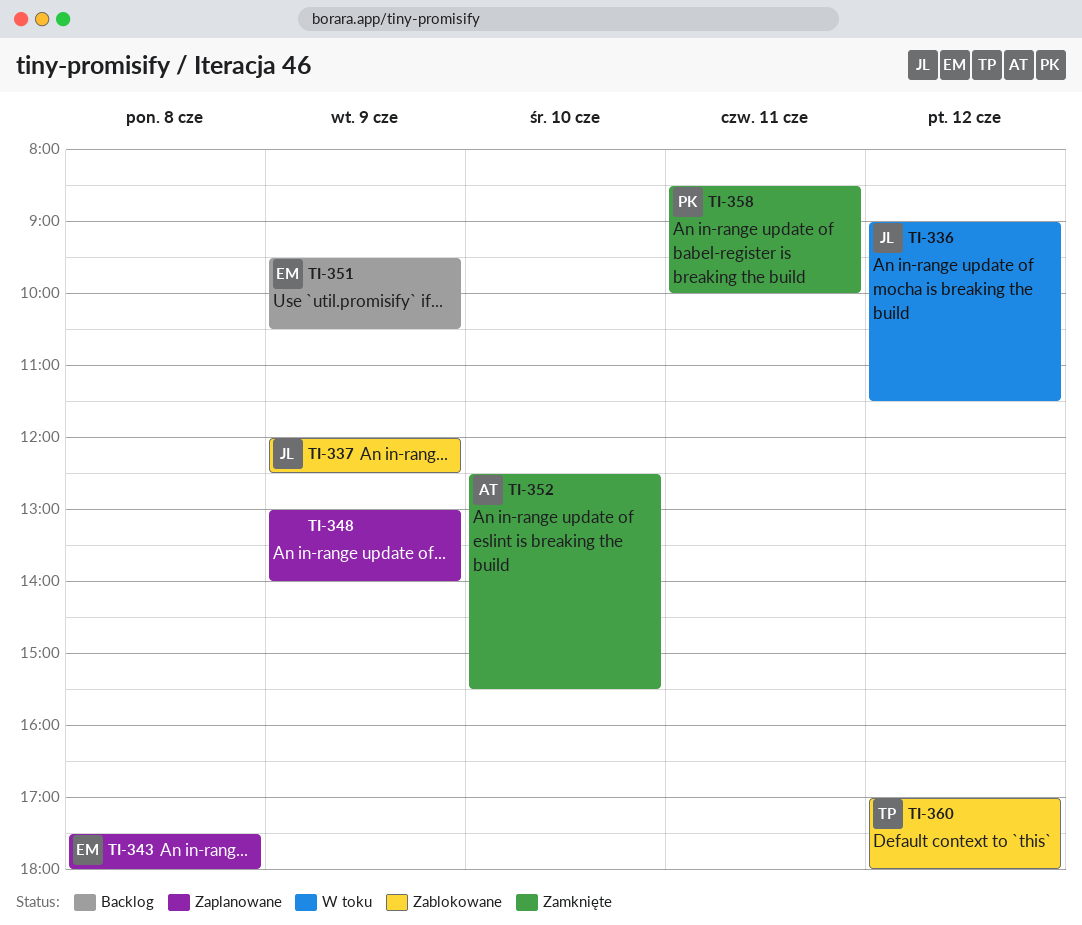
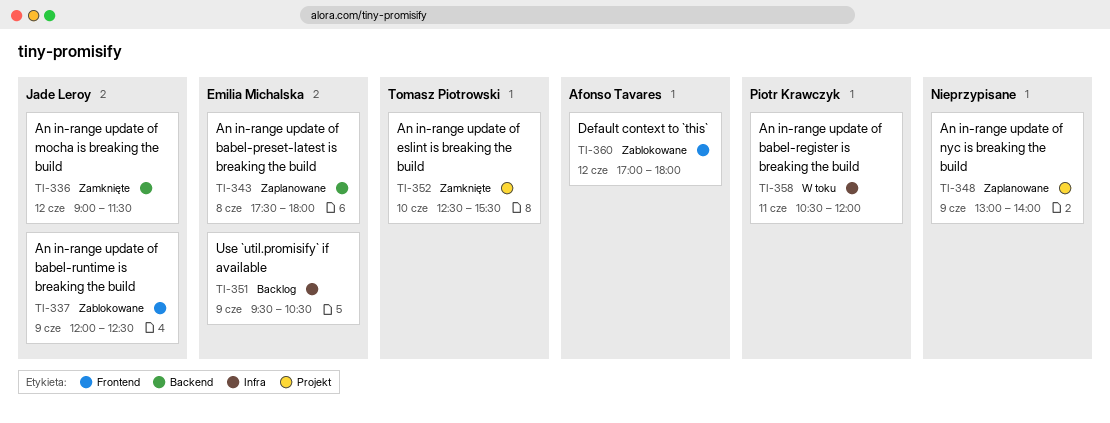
TI-336, status: W toku -> Zamknięte
TI-352, owner: Afonso Tavares -> Tomasz Piotrowski
TI-358, status: Zamknięte -> W toku
TI-358, begins: 08:30 -> 10:30
TI-358, ends: 10:00 -> 12:00
TI-360, owner: Tomasz Piotrowski -> Afonso Tavares

